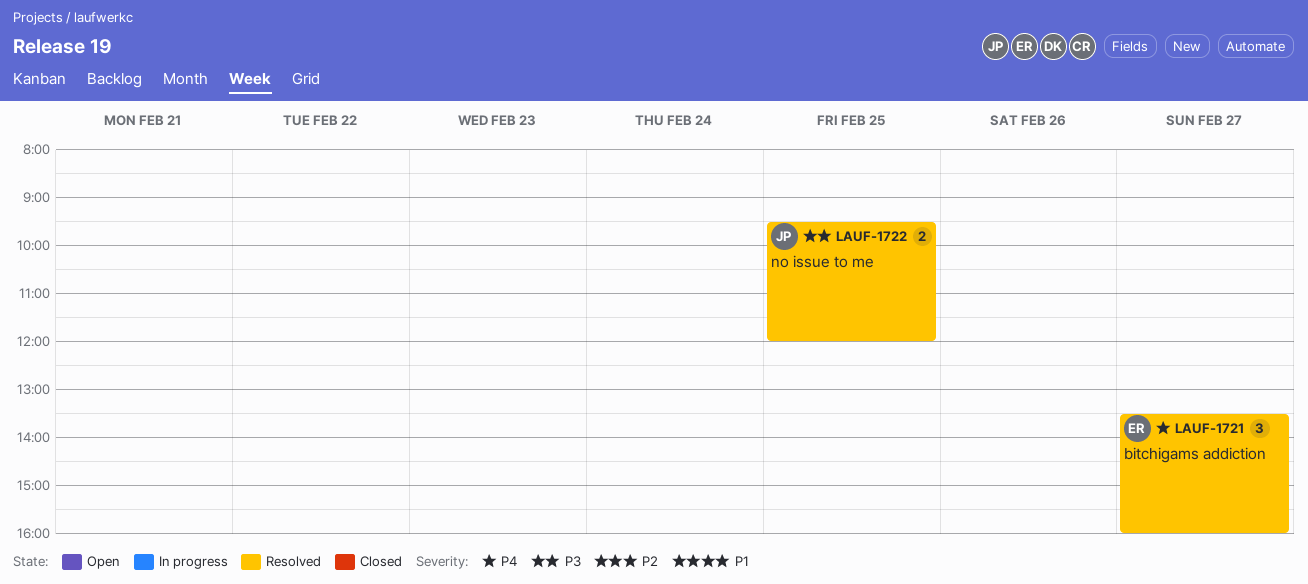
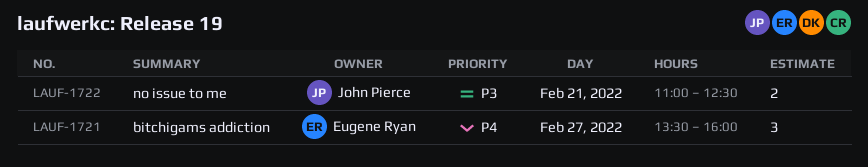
LAUF-1722, day: Feb 25 -> Feb 21
LAUF-1722, begins: 09:30 -> 11:00
LAUF-1722, ends: 12:00 -> 12:30

